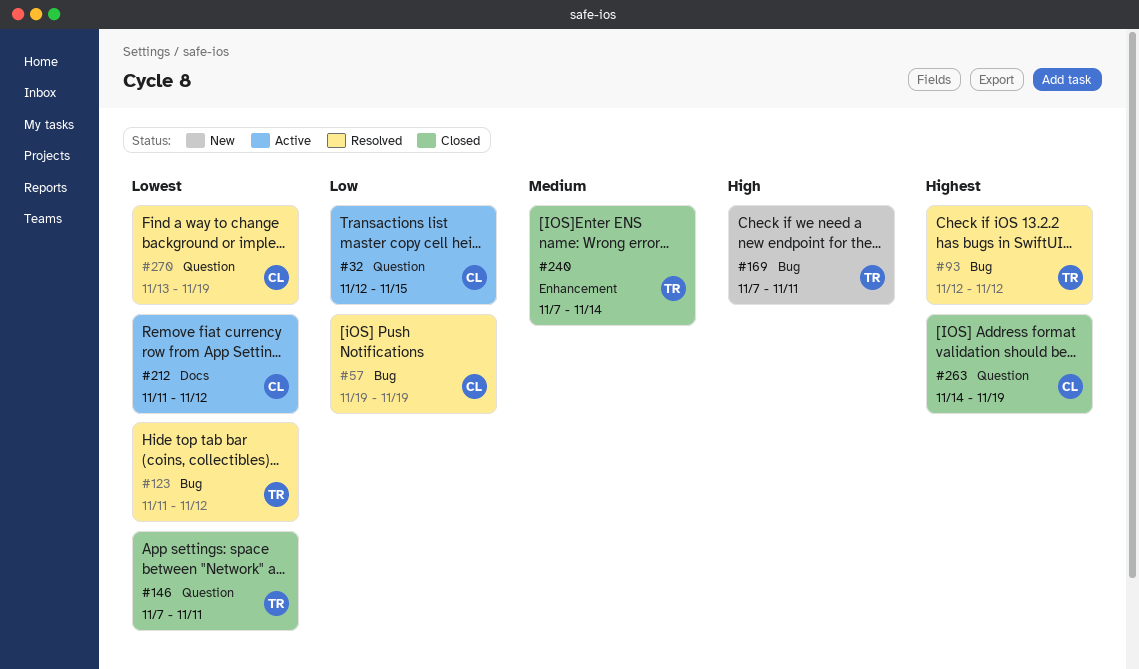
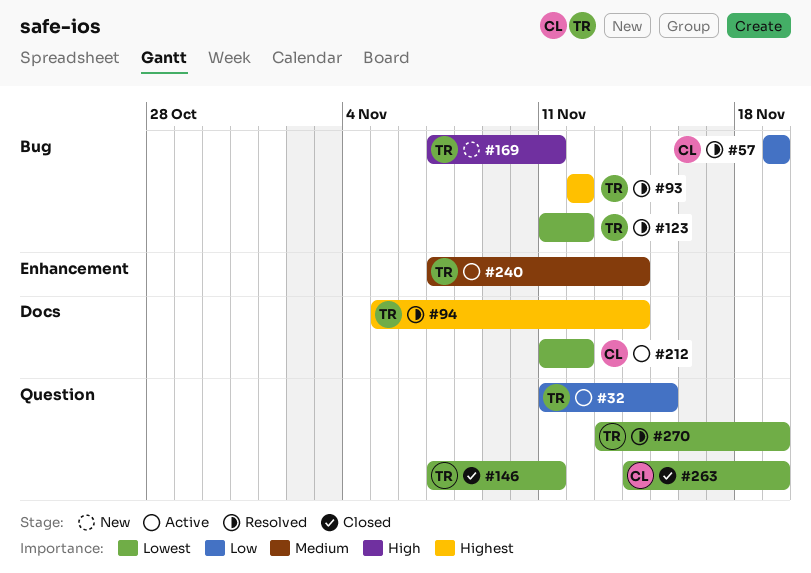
#32, owner: CL -> TR
#32, start: Nov 12 -> Nov 11
#94: none -> present
#240, status: Closed -> Active
#263, priority: Highest -> Lowest
#270, owner: CL -> TR

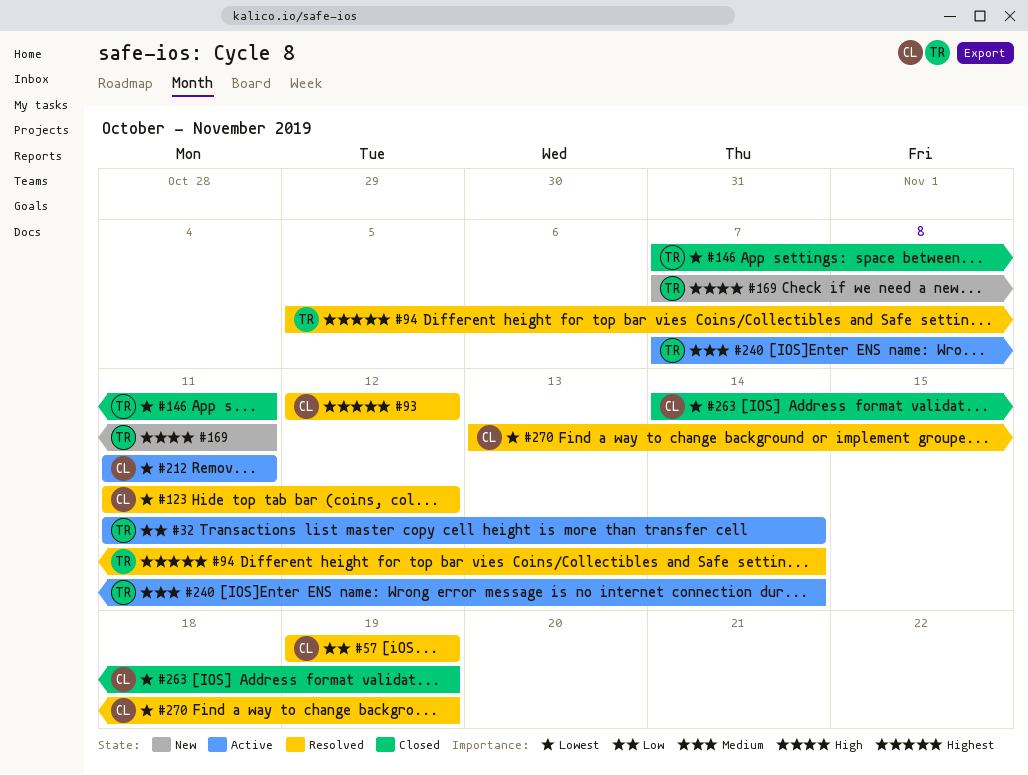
#32, due: Nov 15 -> Nov 14
#93, owner: TR -> CL
#123, owner: TR -> CL
#212, due: Nov 12 -> Nov 11
#270, owner: TR -> CL

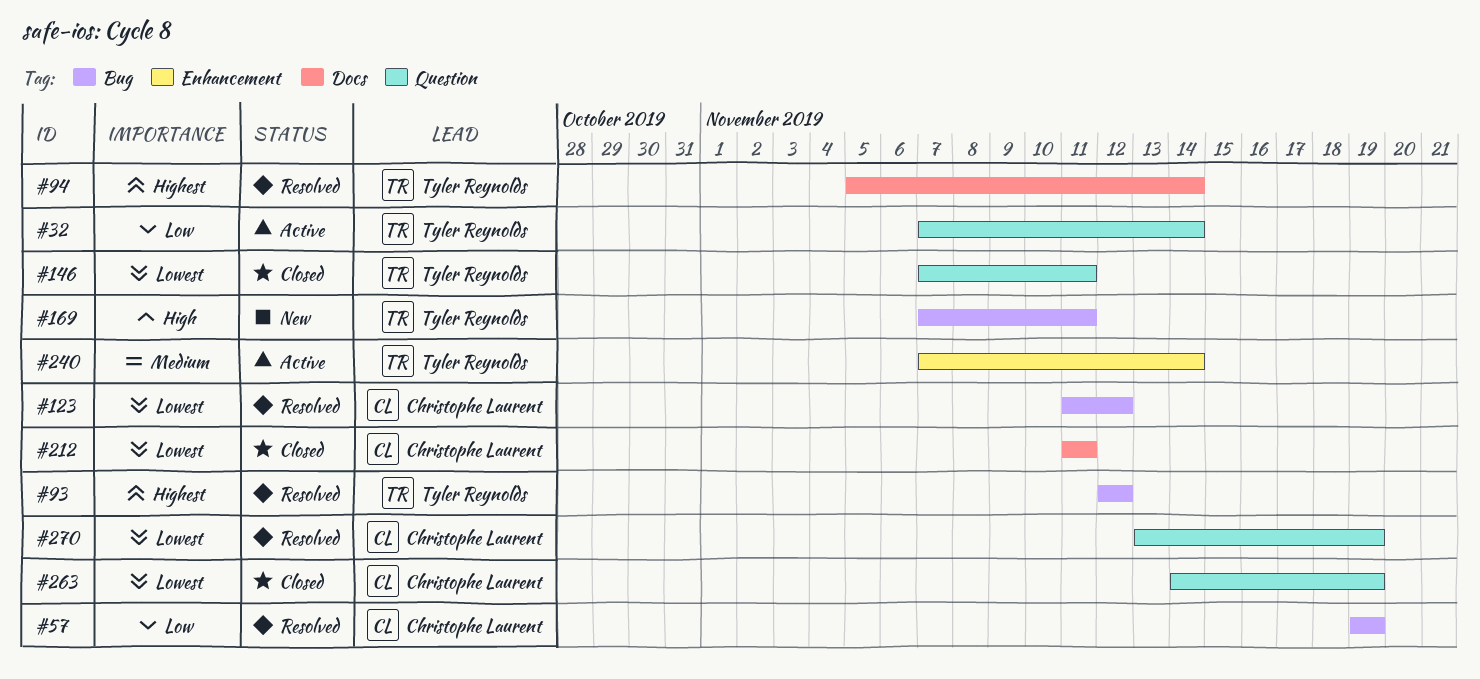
#32, start: Nov 11 -> Nov 7
#93, owner: Christophe Laurent -> Tyler Reynolds
#212, status: Active -> Closed

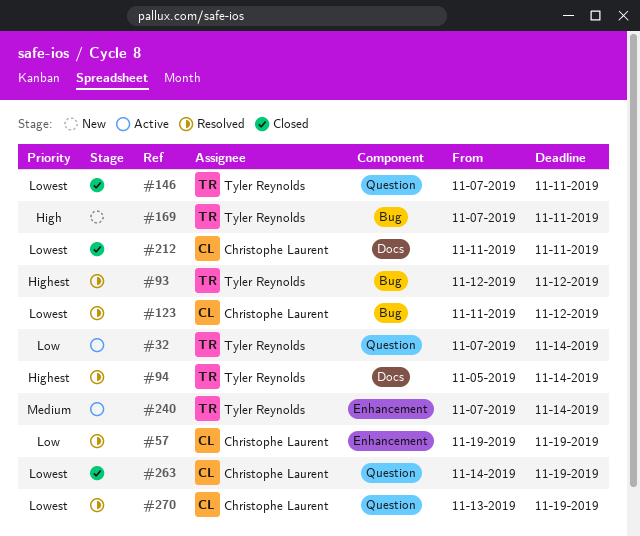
#57, label: Bug -> Enhancement

